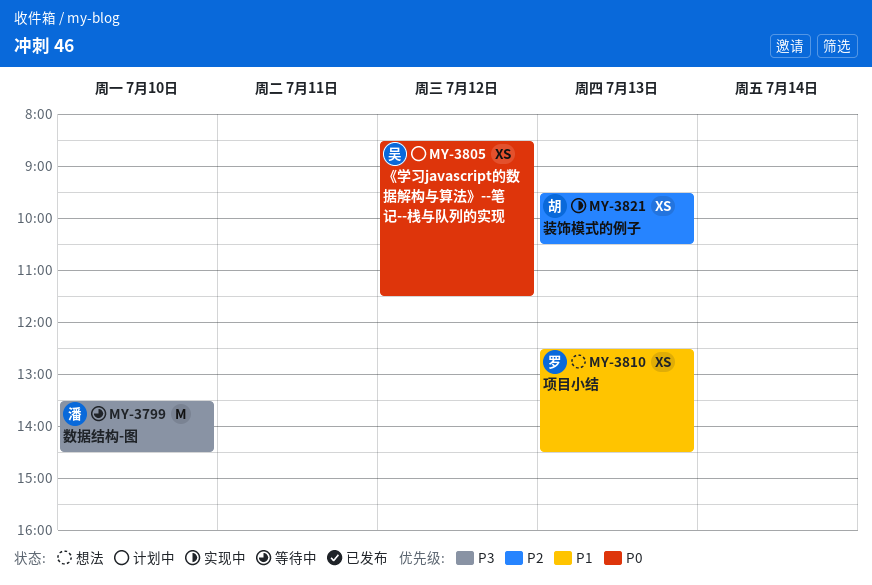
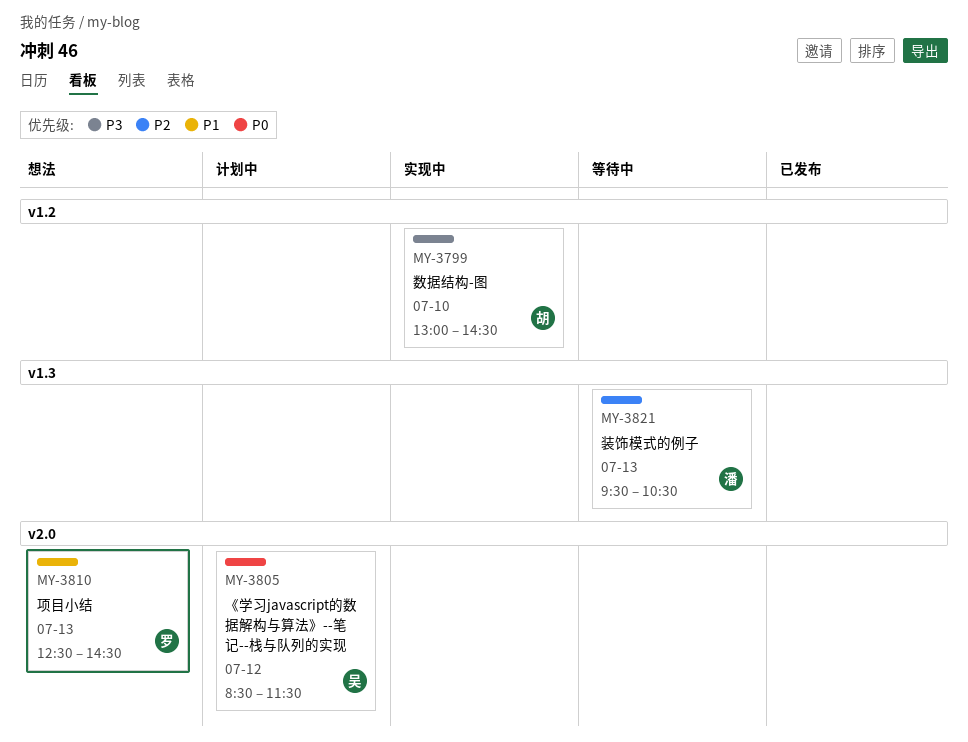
MY-3799, status: 等待中 -> 实现中
MY-3799, owner: 潘 -> 胡
MY-3799, begins: 13:30 -> 13:00
MY-3821, status: 实现中 -> 等待中
MY-3821, owner: 胡 -> 潘

